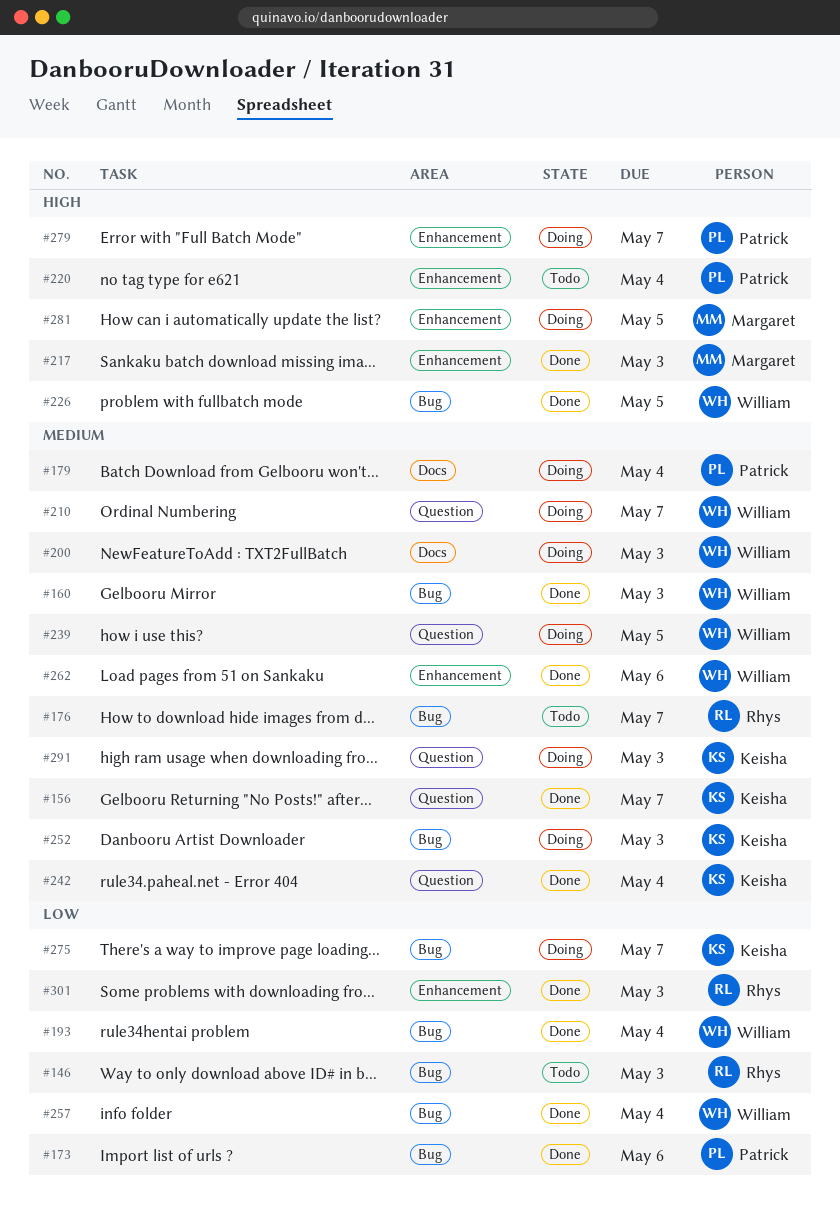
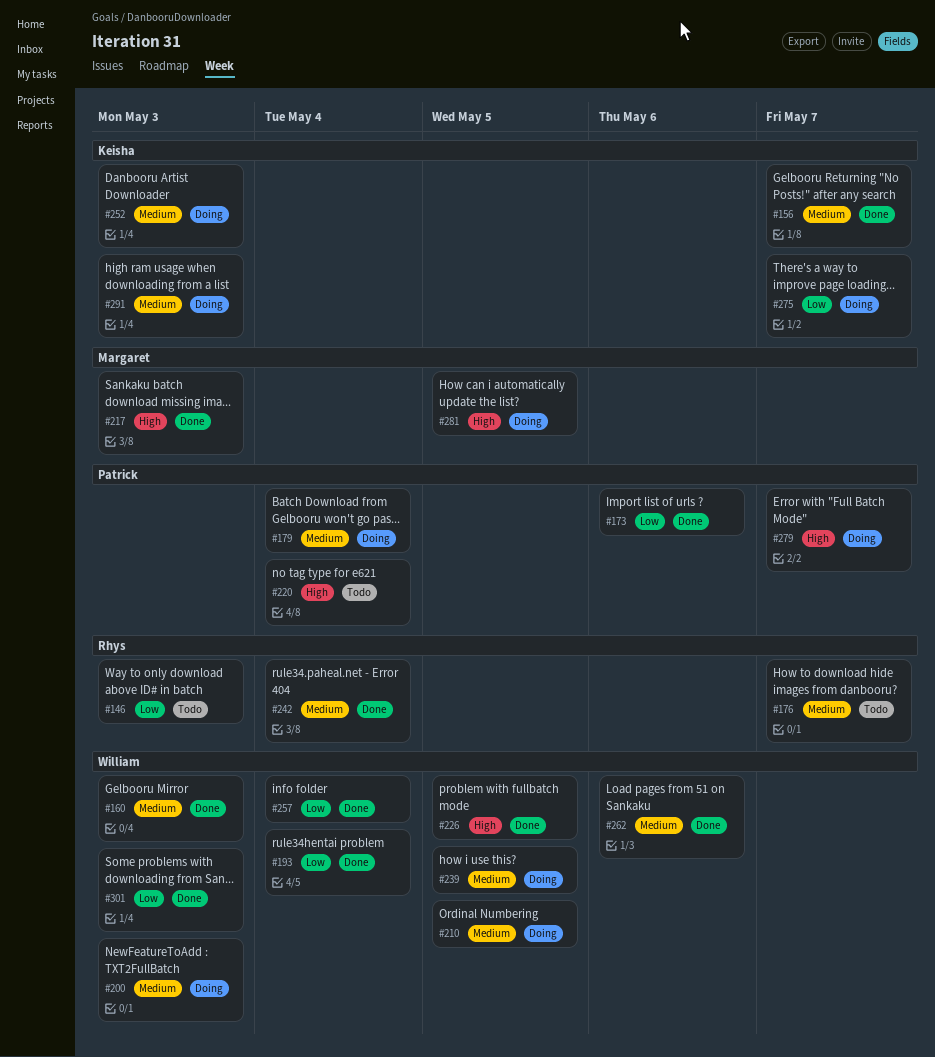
#210, due: May 7 -> May 5
#242, owner: Keisha -> Rhys
#301, owner: Rhys -> William

